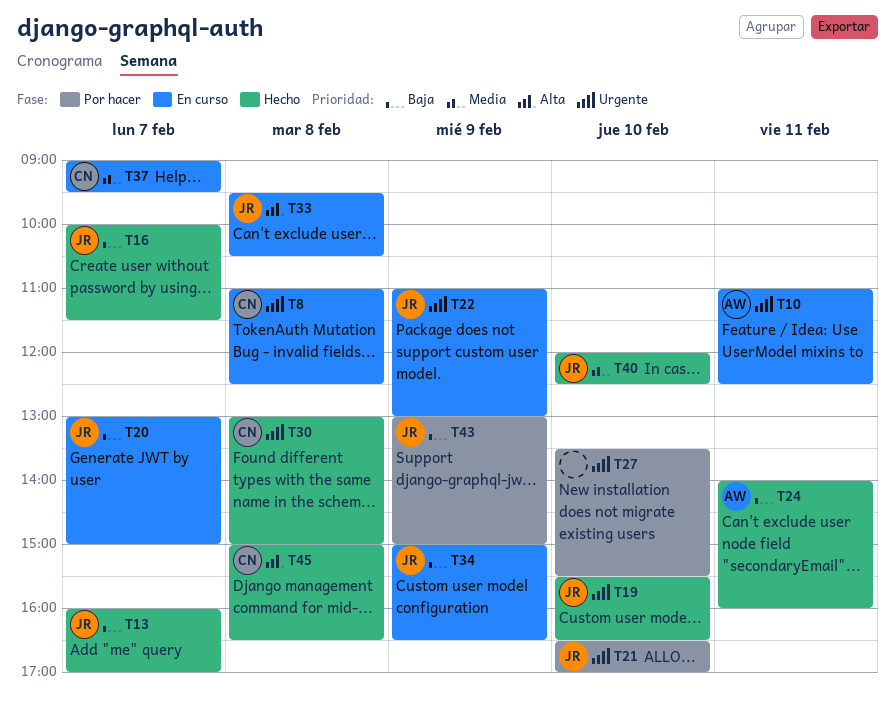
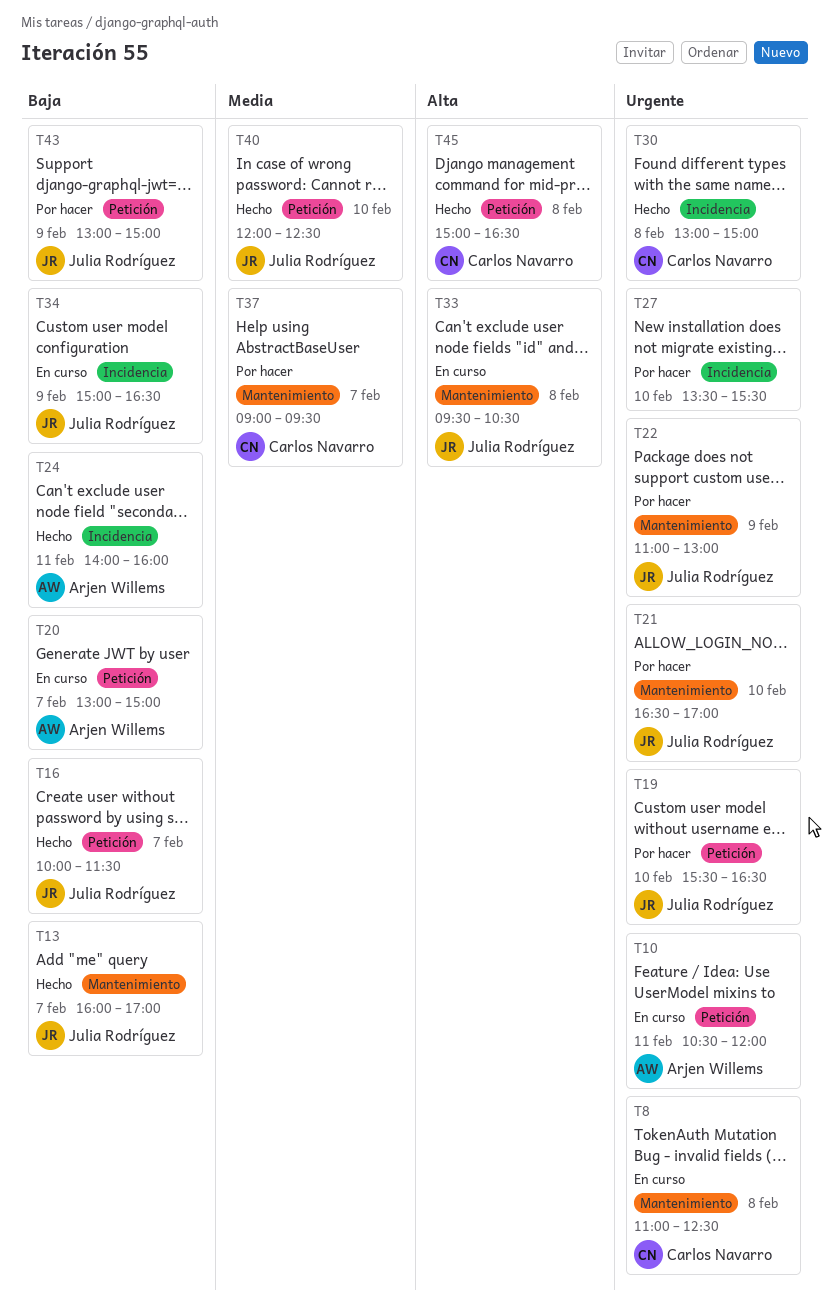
T10, begins: 11:00 -> 10:30
T10, ends: 12:30 -> 12:00
T19, status: Hecho -> Por hacer
T20, owner: Julia Rodríguez -> Arjen Willems
T22, status: En curso -> Por hacer
T37, status: En curso -> Por hacer

